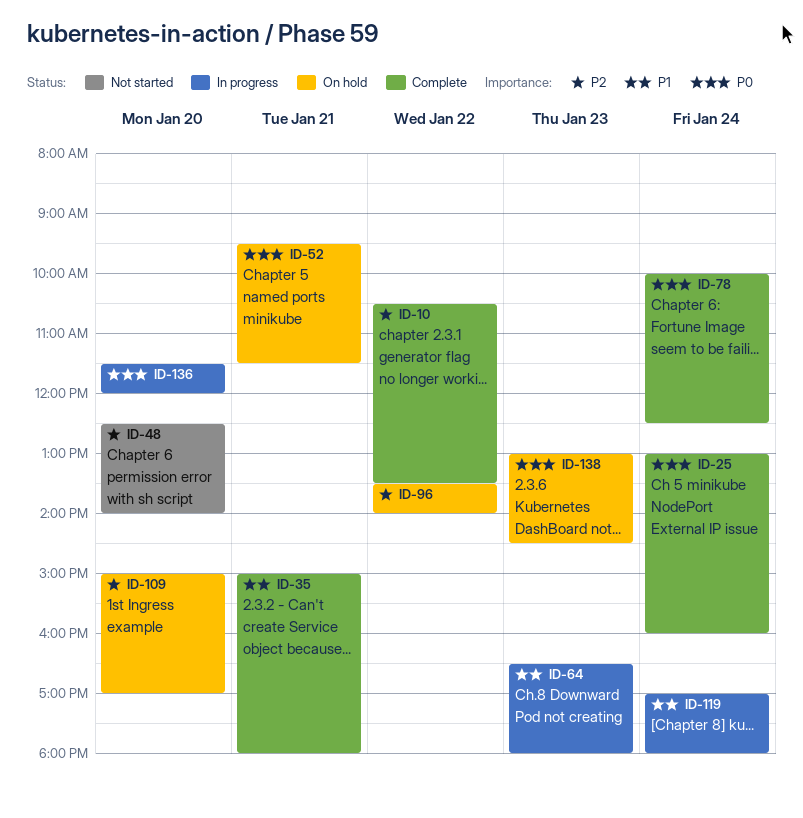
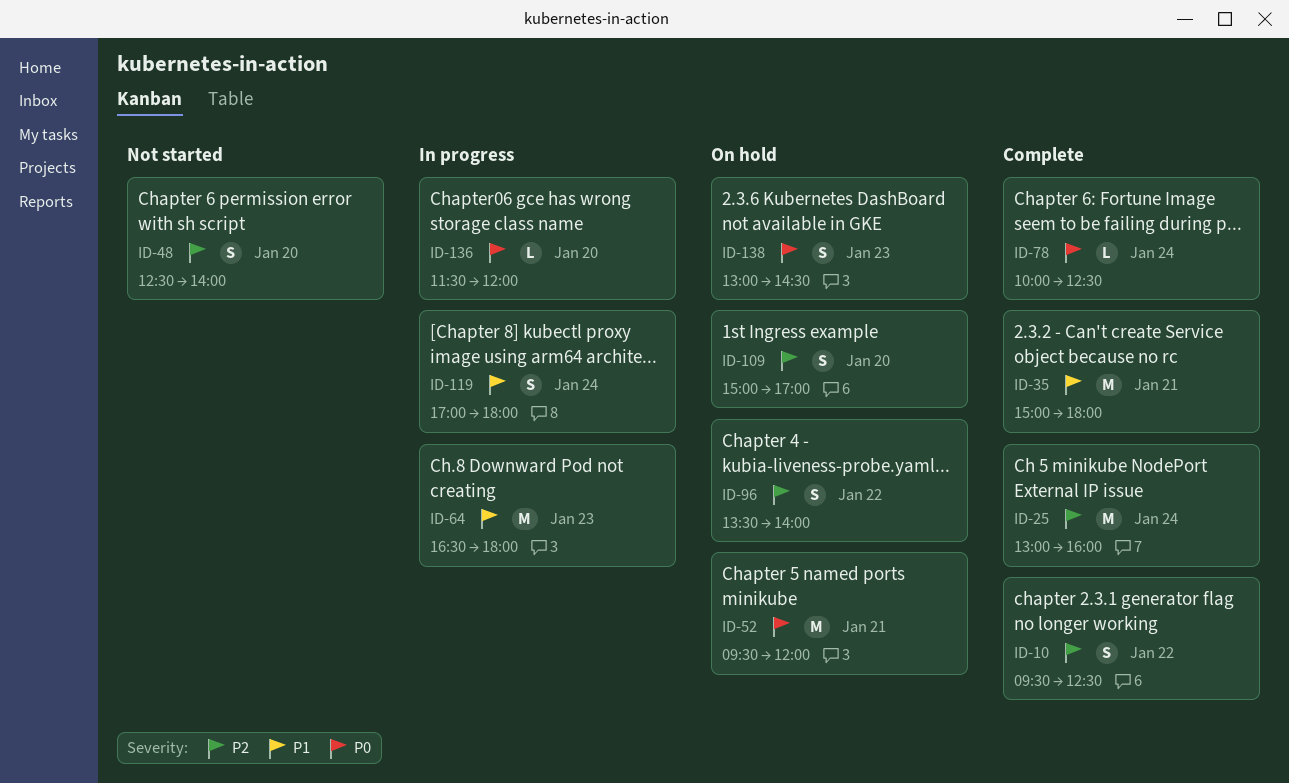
ID-10, begins: 10:30 -> 09:30
ID-10, ends: 13:30 -> 12:30
ID-25, priority: P0 -> P2
ID-52, ends: 11:30 -> 12:00

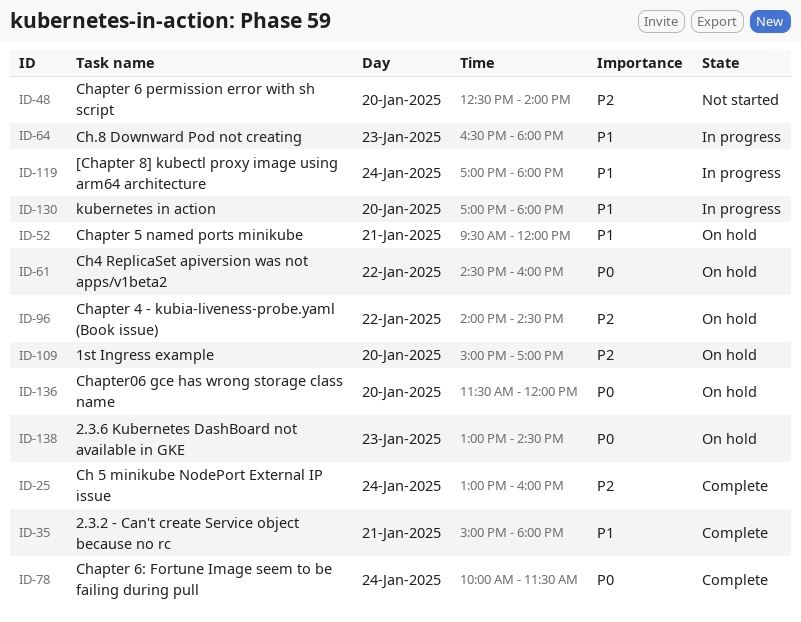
ID-10: present -> none
ID-52, priority: P0 -> P1
ID-61: none -> present
ID-78, ends: 12:30 -> 11:30
ID-96, begins: 13:30 -> 14:00
ID-96, ends: 14:00 -> 14:30
ID-130: none -> present
ID-136, status: In progress -> On hold

